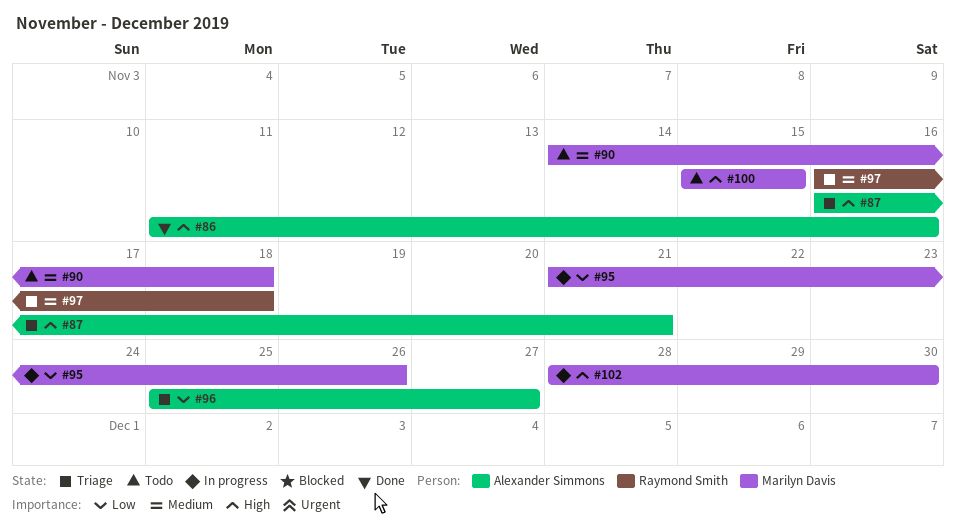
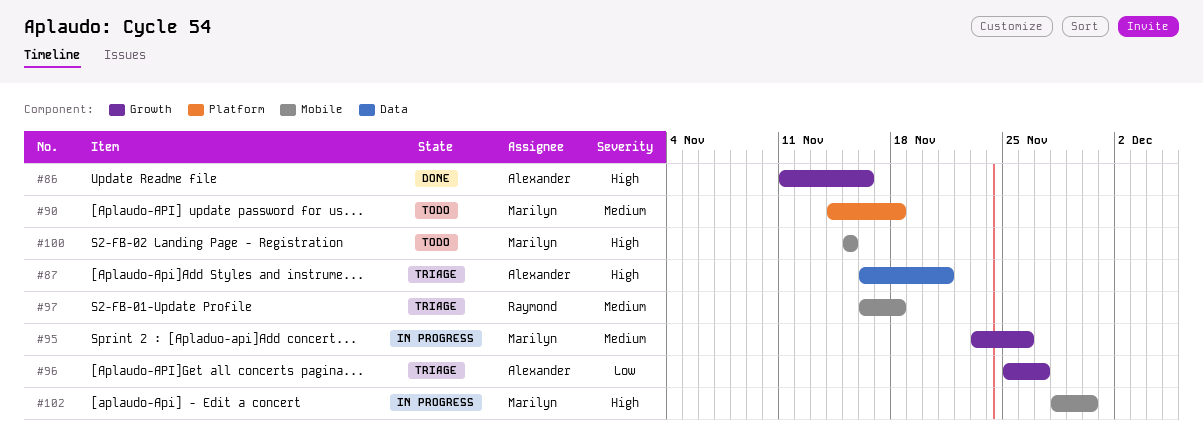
#95, priority: Low -> Medium
#95, start: Nov 21 -> Nov 23

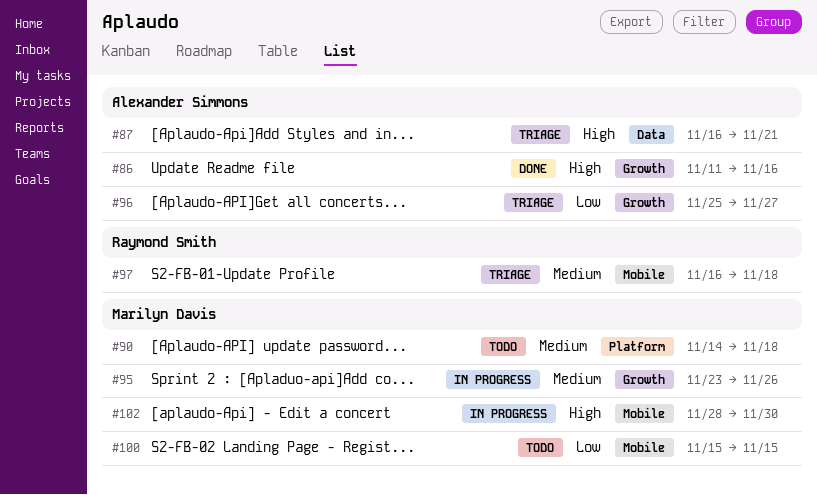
#100, priority: High -> Low

